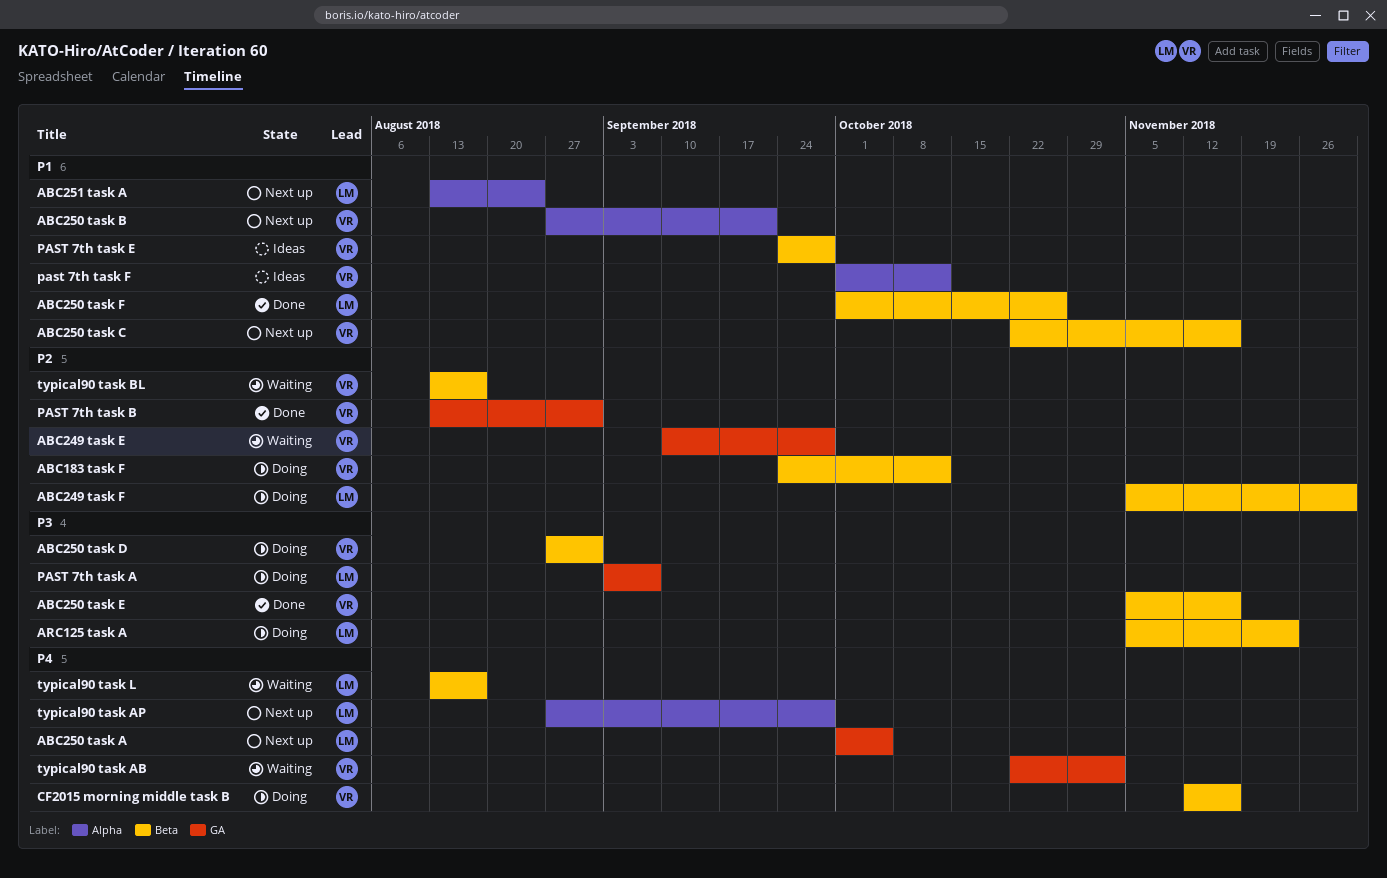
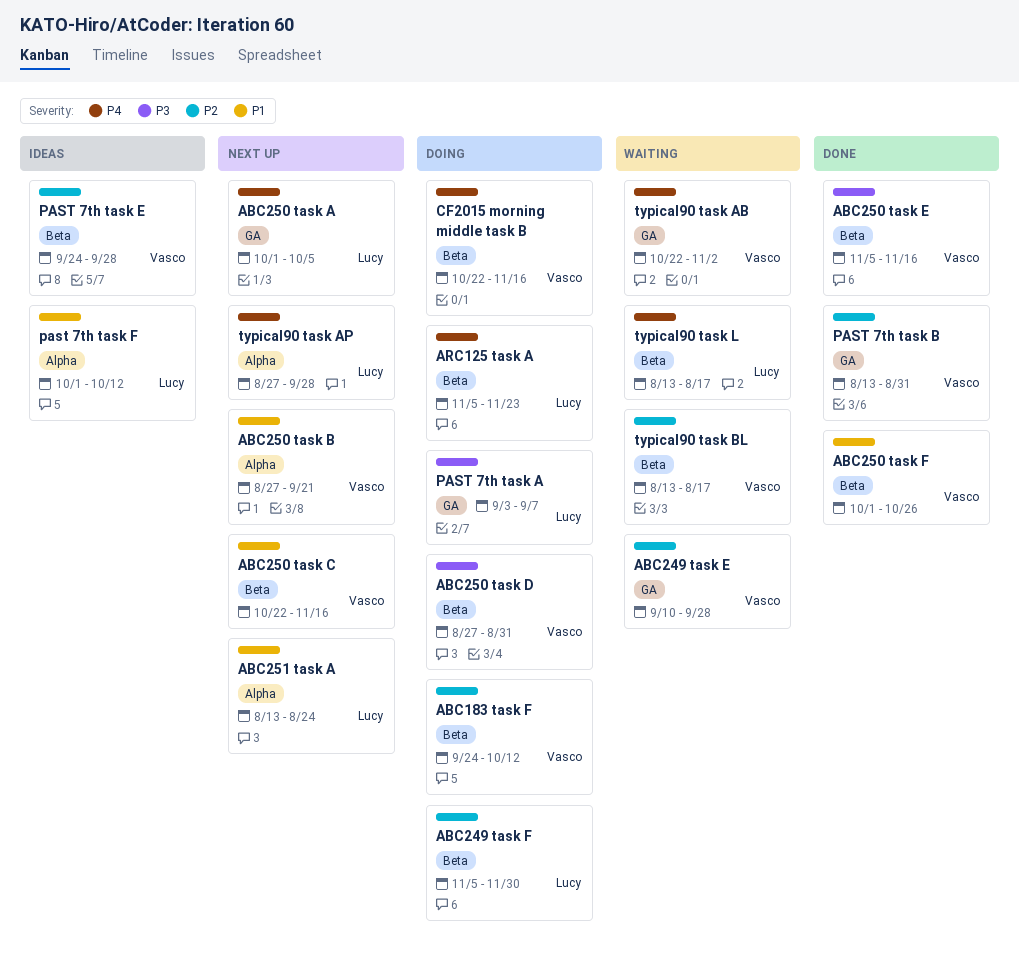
ABC250 task F, owner: Lucy -> Vasco
ARC125 task A, priority: P3 -> P4
CF2015 morning middle task B, start: Nov 12 -> Oct 22
PAST 7th task E, priority: P1 -> P2
past 7th task F, owner: Vasco -> Lucy

